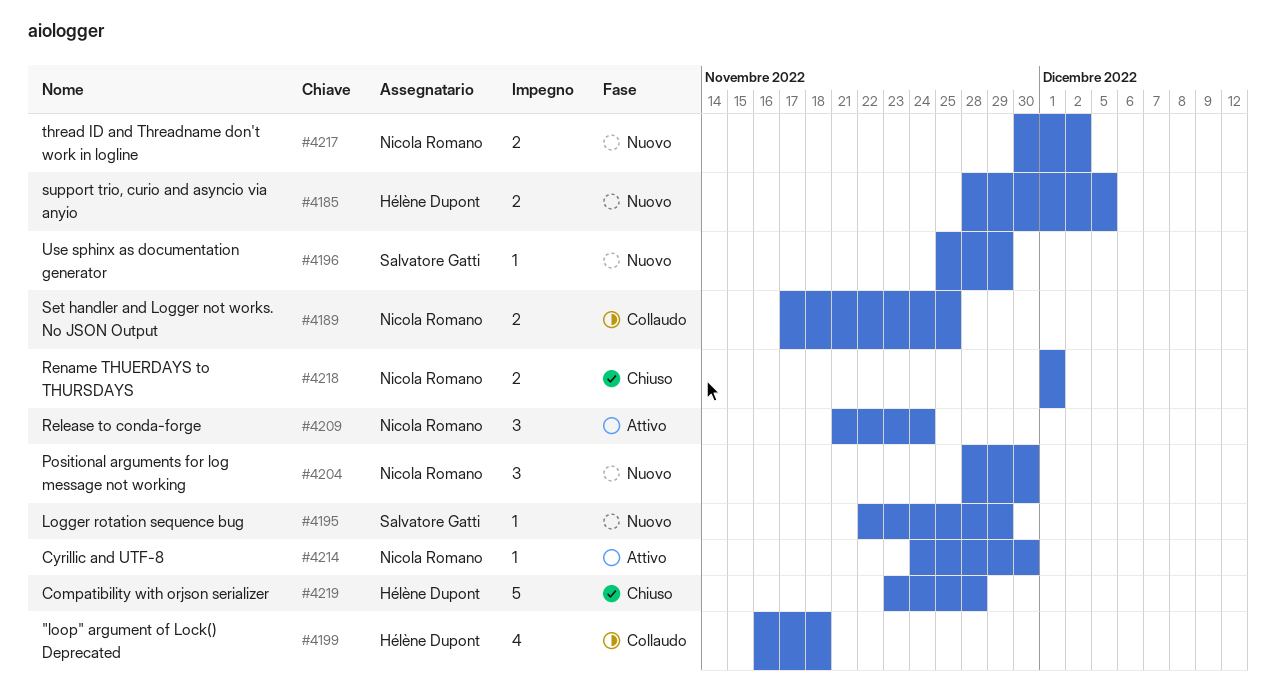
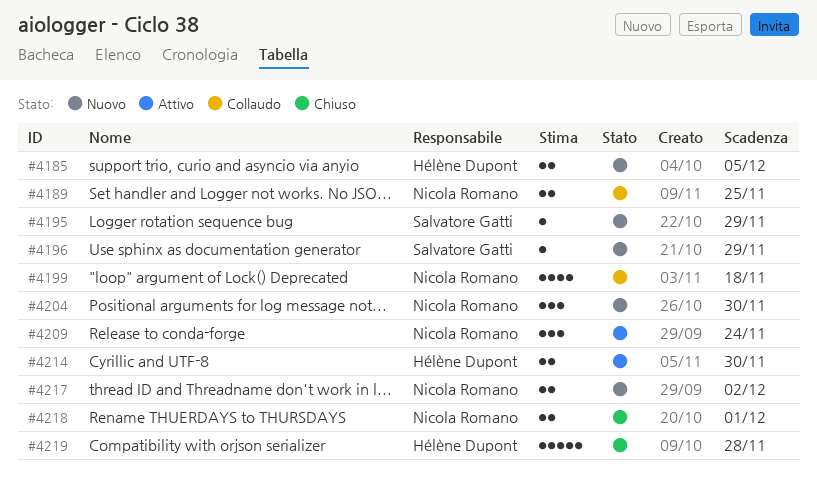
#4199, owner: Hélène Dupont -> Nicola Romano
#4214, owner: Nicola Romano -> Hélène Dupont
#4214, estimate: 1 -> 2

